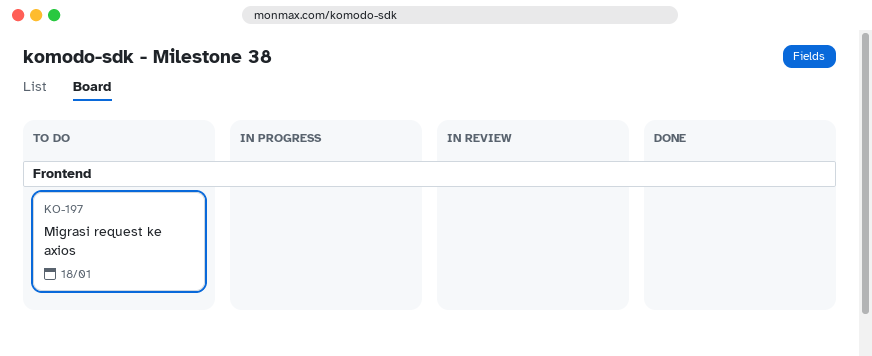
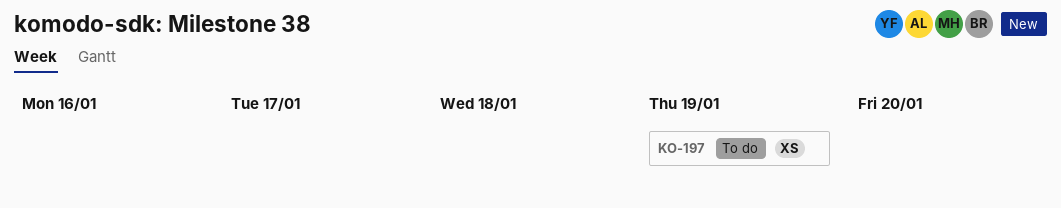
KO-197, due: Jan 18 -> Jan 19

